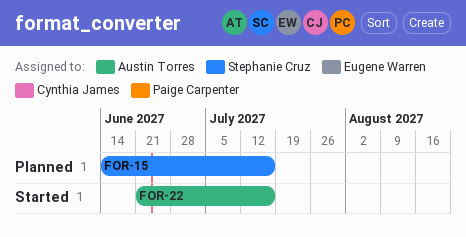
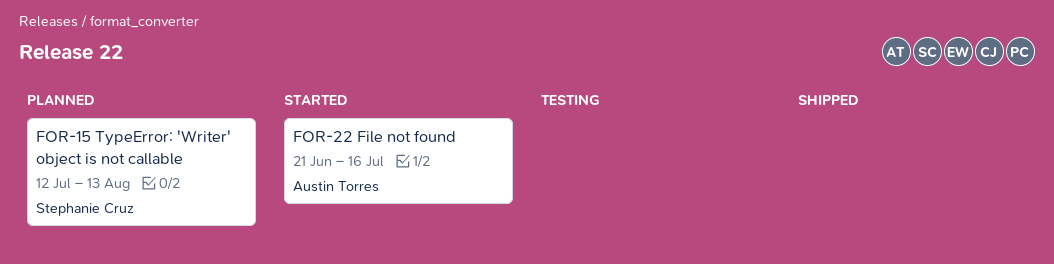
FOR-15, start: Jun 14 -> Jul 12
FOR-15, due: Jul 16 -> Aug 13

